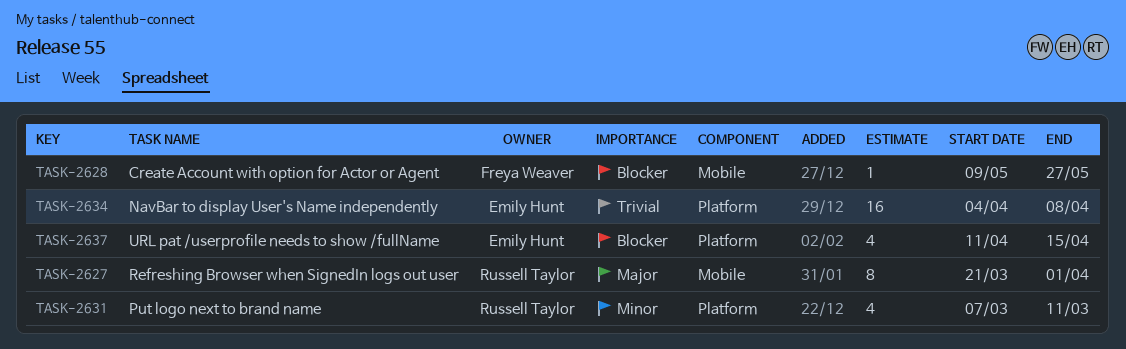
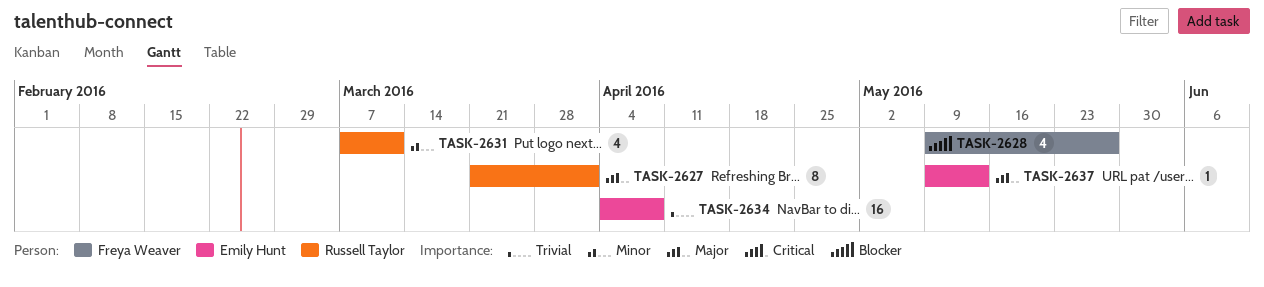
TASK-2628, estimate: 1 -> 4
TASK-2637, priority: Blocker -> Major
TASK-2637, estimate: 4 -> 1
TASK-2637, start: Apr 11 -> May 9
TASK-2637, due: Apr 15 -> May 13

